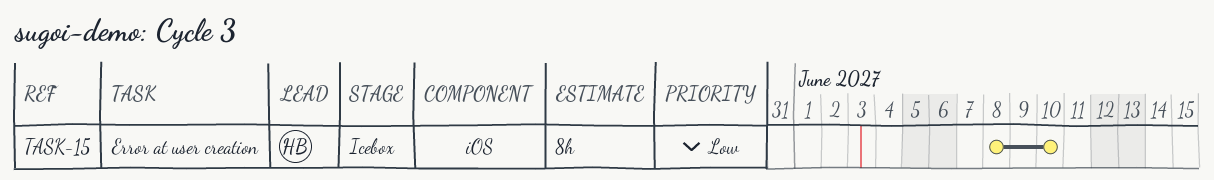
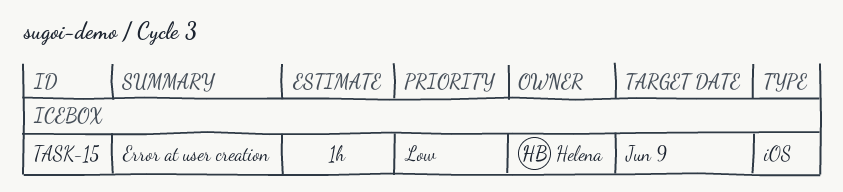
TASK-15, estimate: 8h -> 1h
TASK-15, due: Jun 10 -> Jun 9

